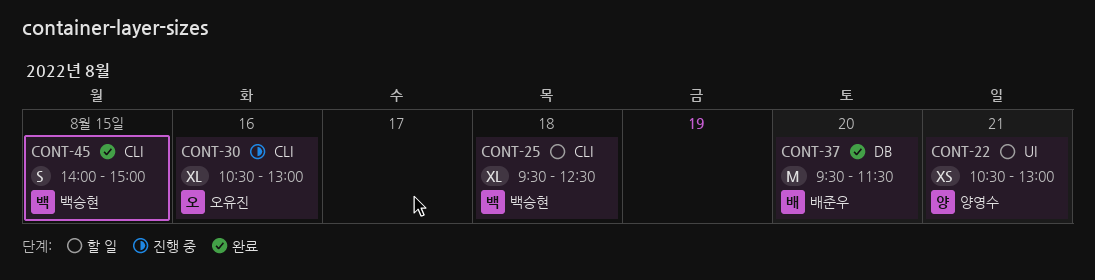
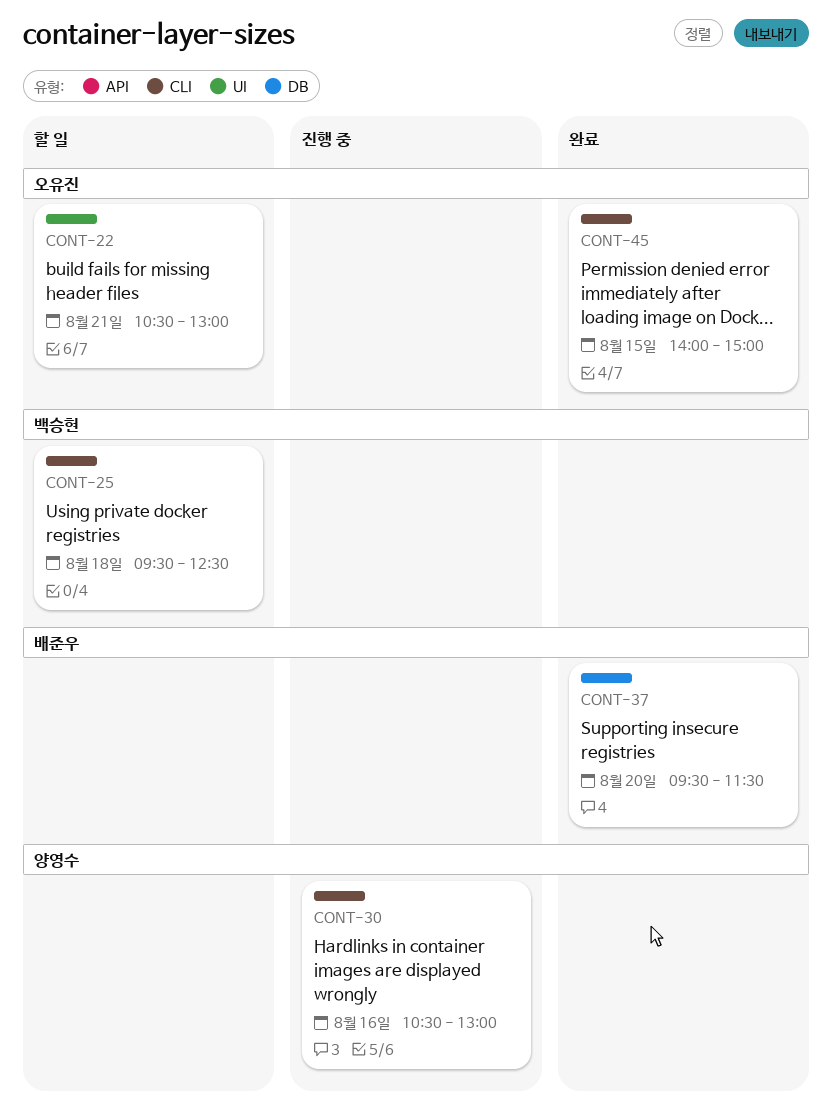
CONT-22, owner: 양영수 -> 오유진
CONT-30, owner: 오유진 -> 양영수
CONT-45, owner: 백승현 -> 오유진

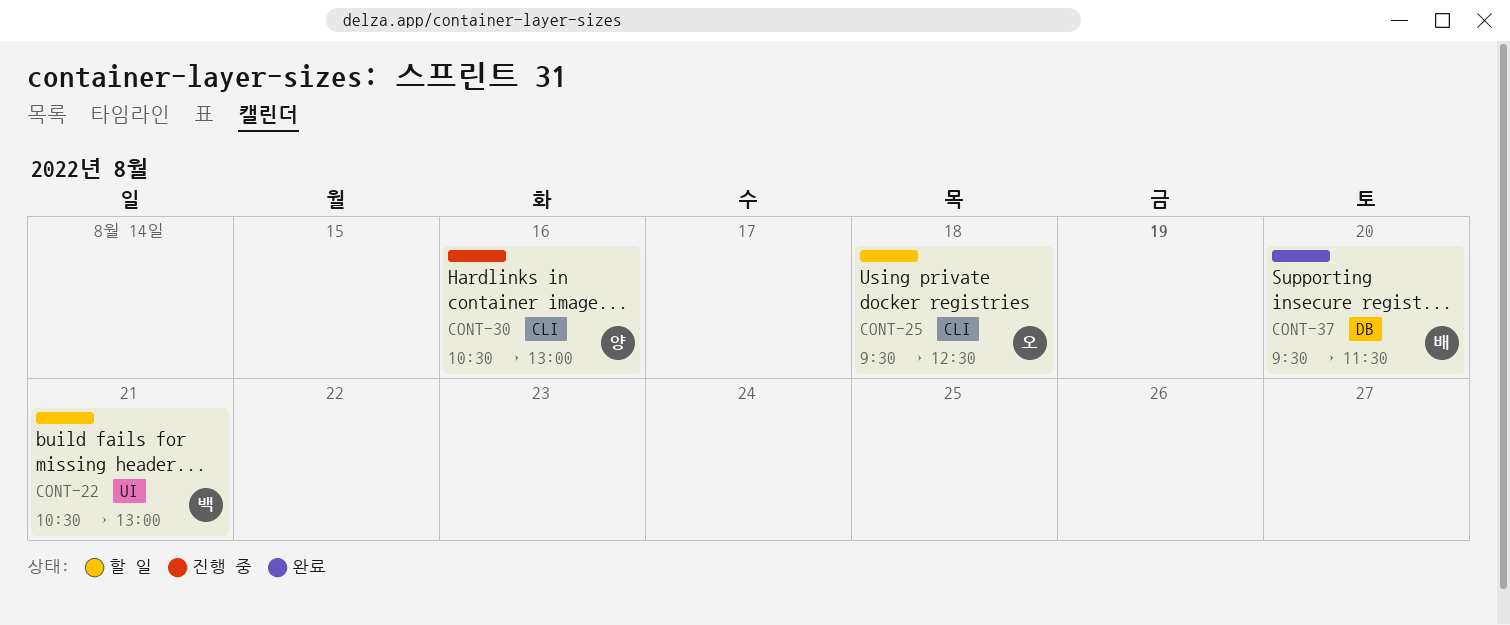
CONT-22, owner: 오유진 -> 백승현
CONT-25, owner: 백승현 -> 오유진
CONT-45: present -> none

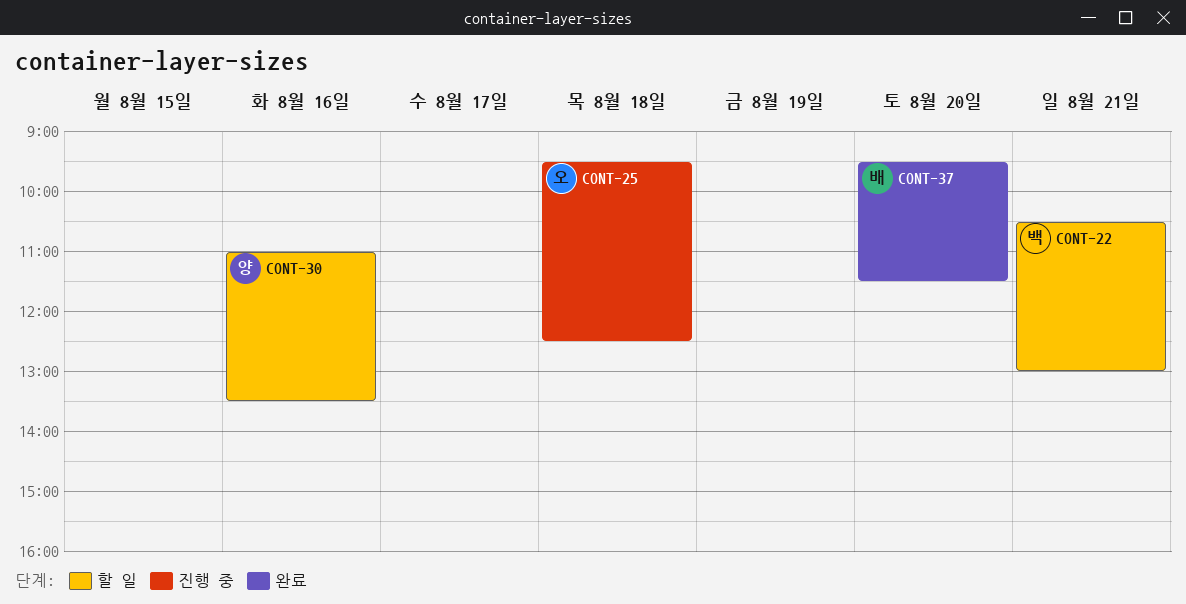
CONT-25, status: 할 일 -> 진행 중
CONT-30, status: 진행 중 -> 할 일
CONT-30, begins: 10:30 -> 11:00
CONT-30, ends: 13:00 -> 13:30

